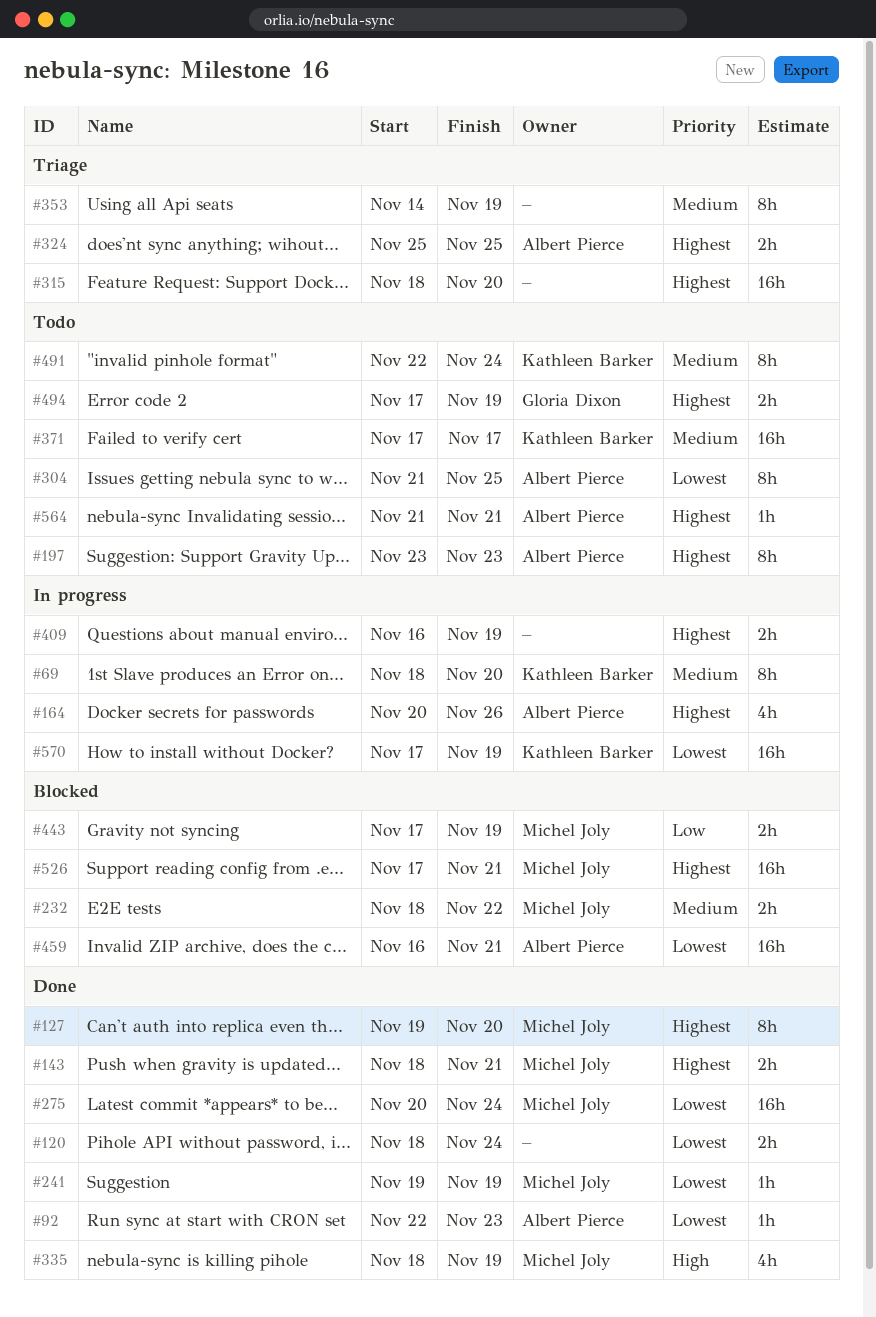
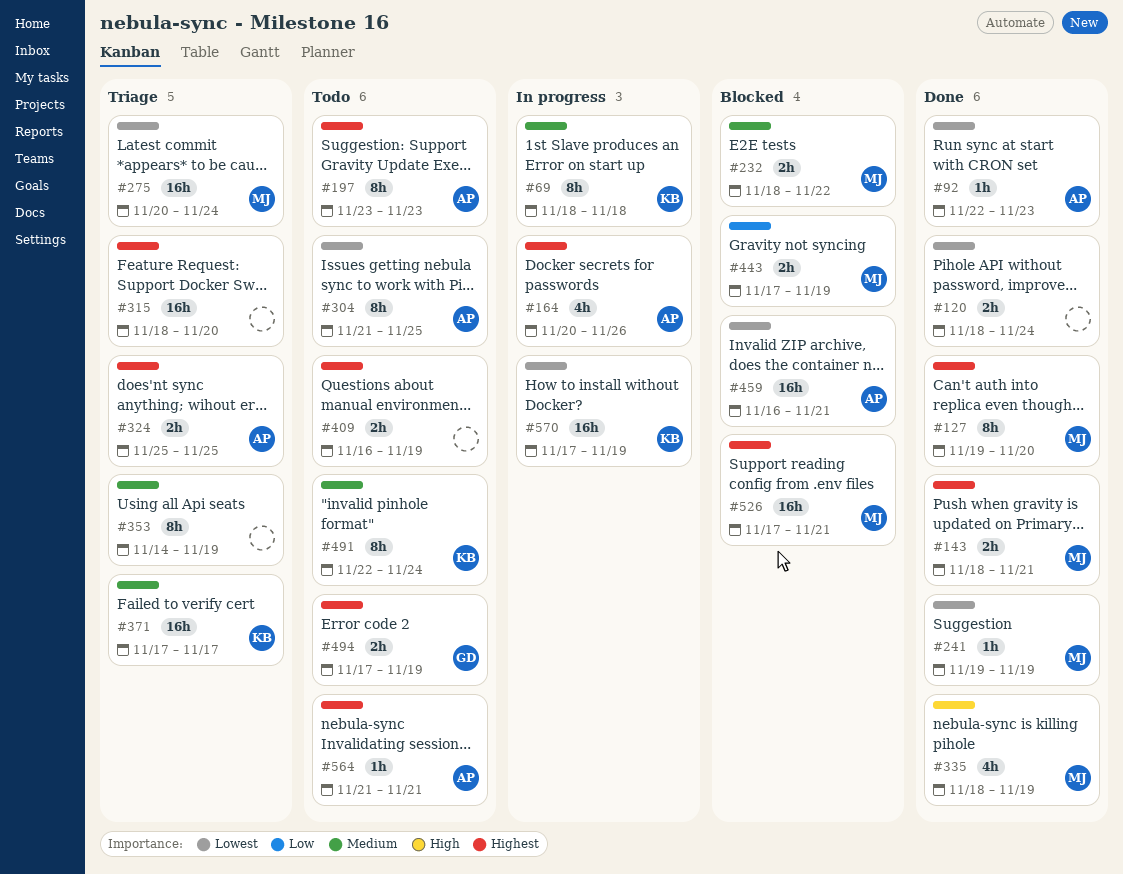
#69, due: Nov 20 -> Nov 18
#275, status: Done -> Triage
#371, status: Todo -> Triage
#409, status: In progress -> Todo

